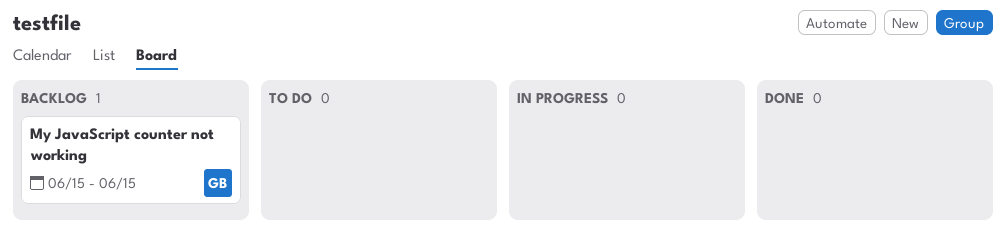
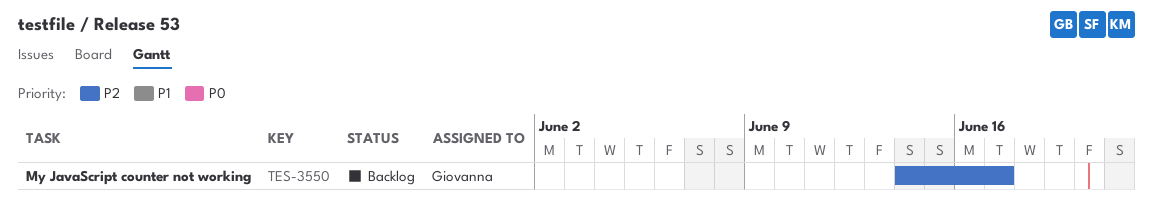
My JavaScript counter not working, start: Jun 15 -> Jun 14
My JavaScript counter not working, due: Jun 15 -> Jun 17

